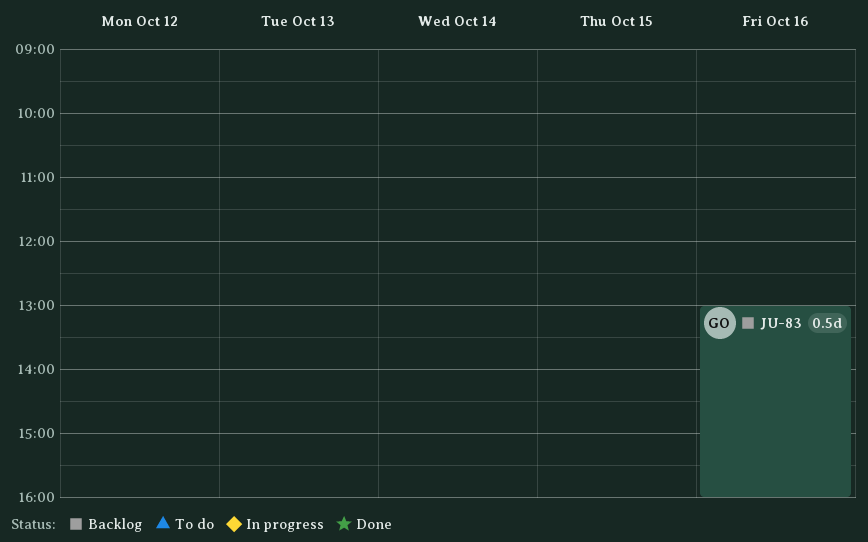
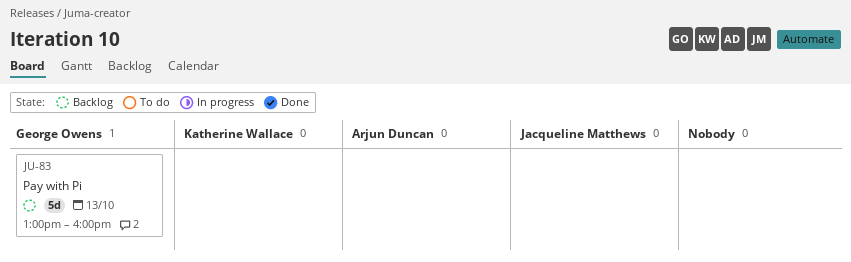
JU-83, estimate: 0.5d -> 5d
JU-83, day: Oct 16 -> Oct 13

